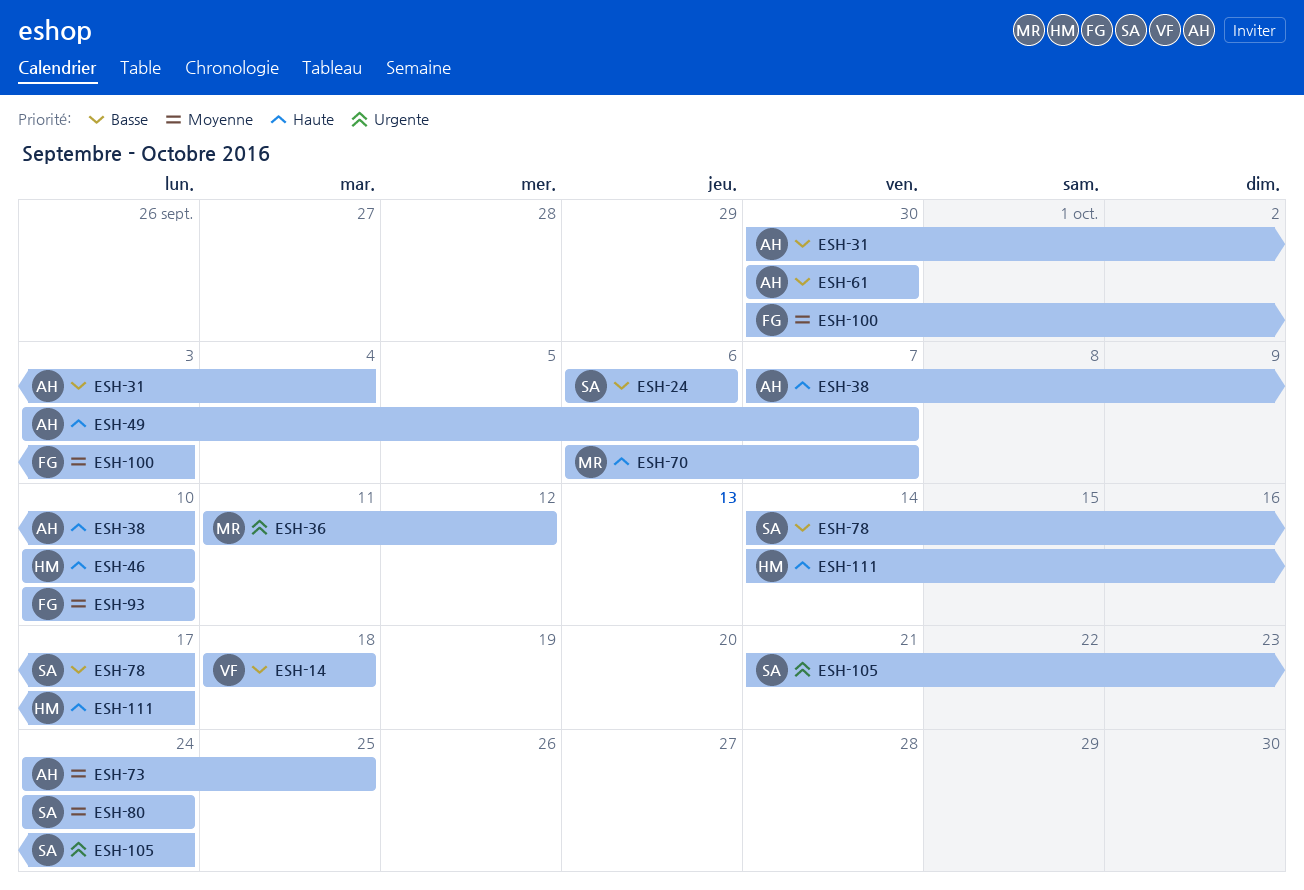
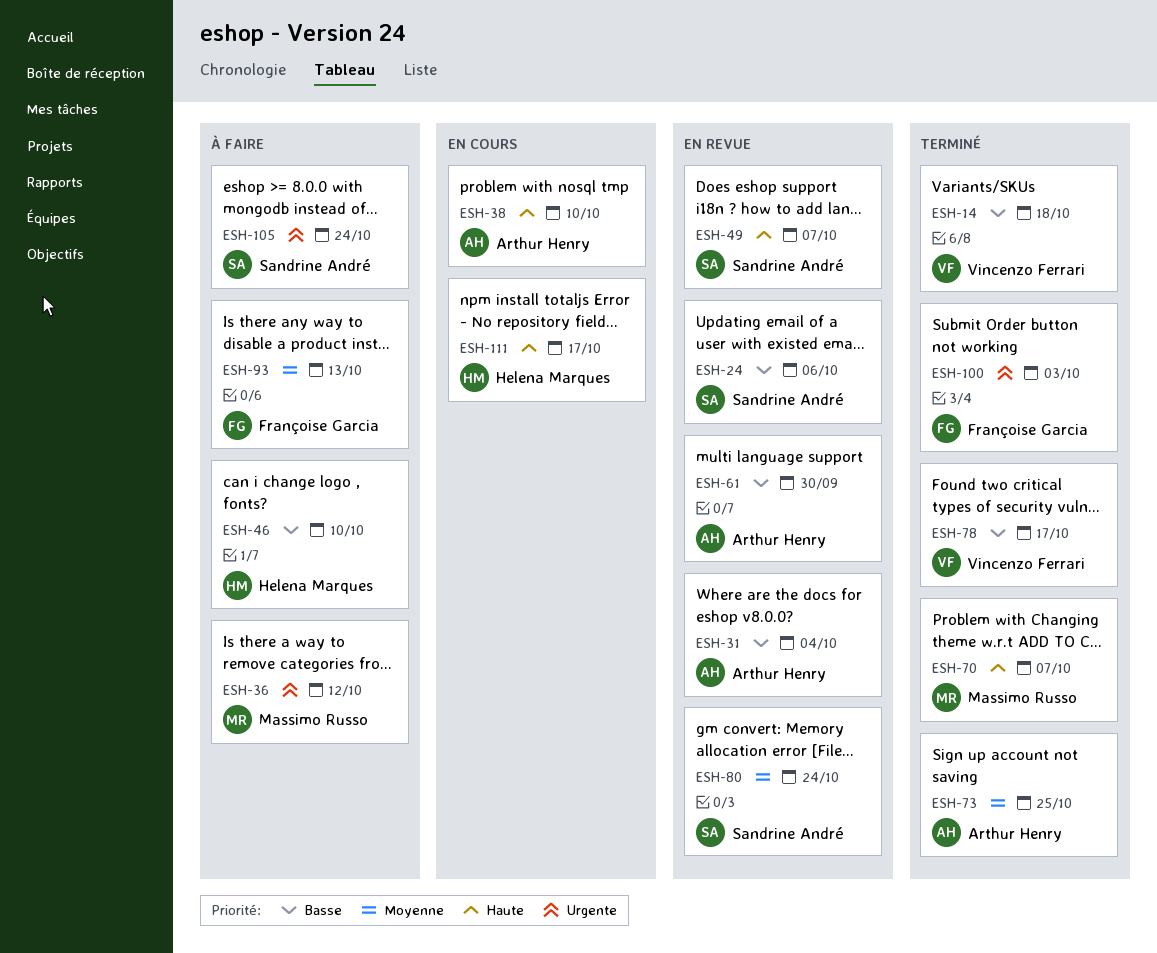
ESH-46, priority: Haute -> Basse
ESH-49, owner: Arthur Henry -> Sandrine André
ESH-78, owner: Sandrine André -> Vincenzo Ferrari
ESH-93, due: Oct 10 -> Oct 13
ESH-100, priority: Moyenne -> Urgente

